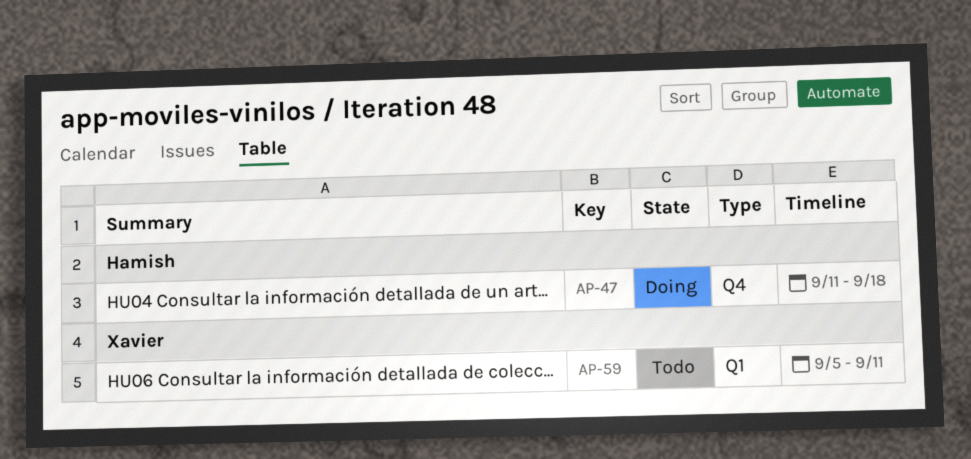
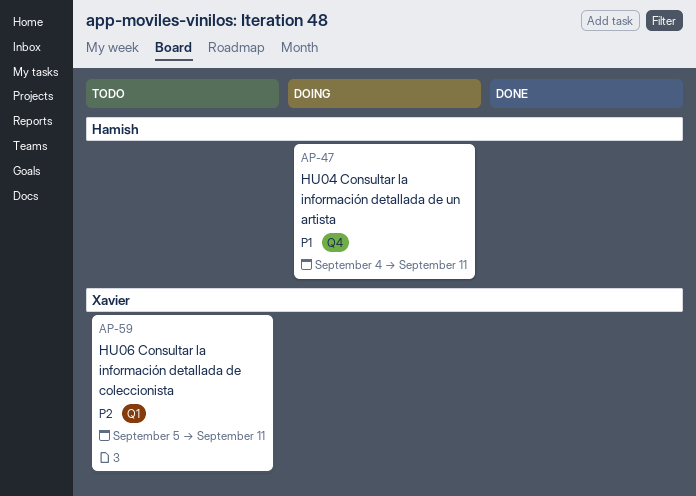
AP-47, start: Sep 11 -> Sep 4
AP-47, due: Sep 18 -> Sep 11

